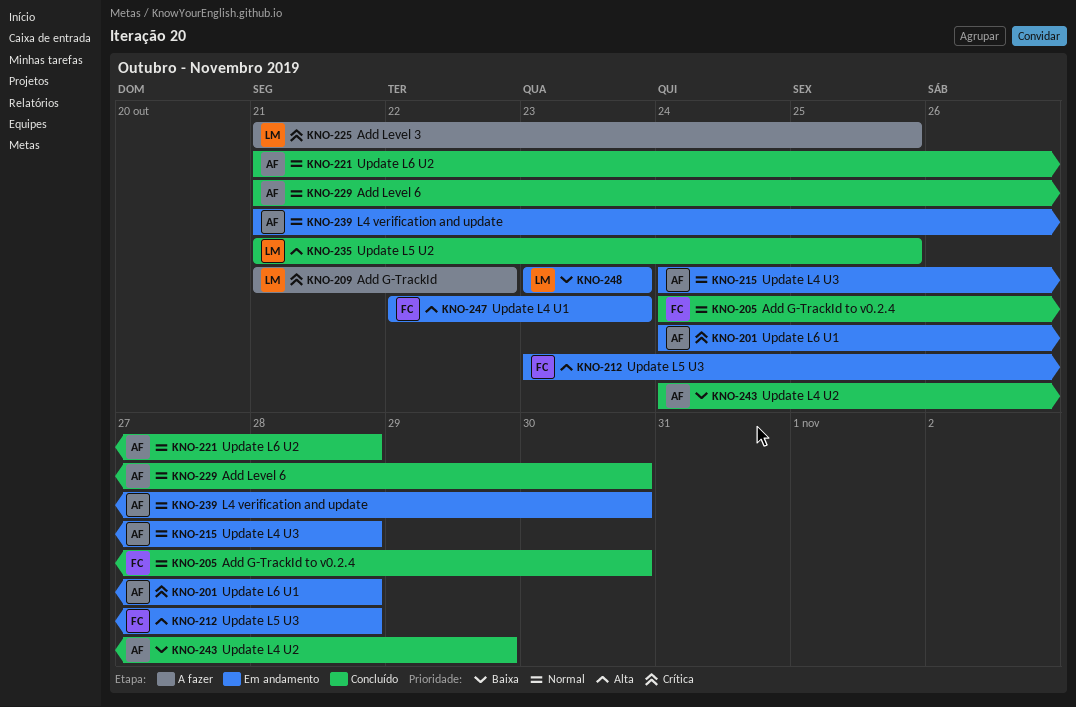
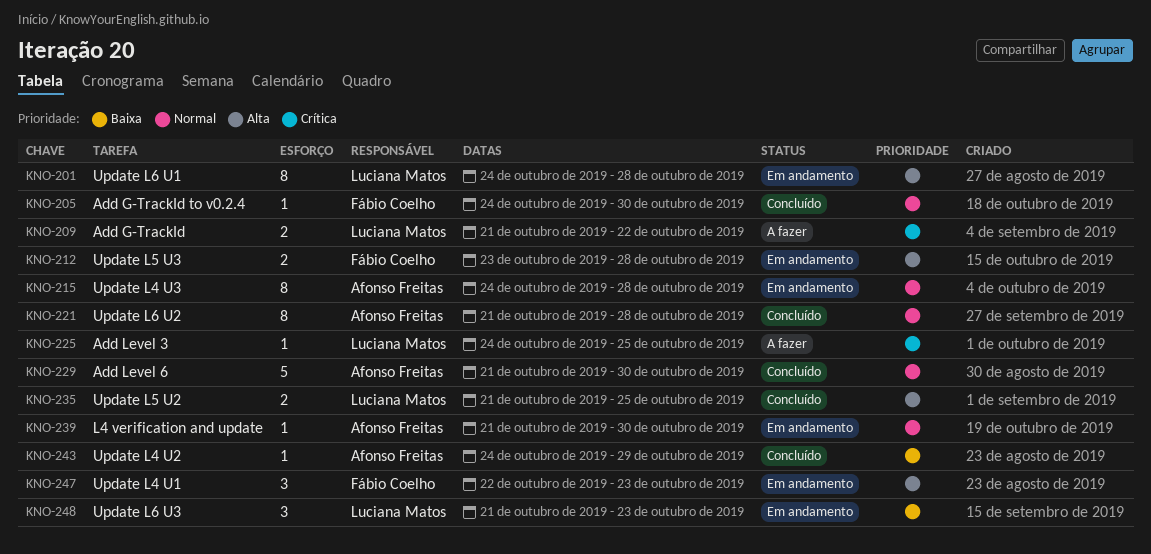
KNO-201, owner: Afonso Freitas -> Luciana Matos
KNO-201, priority: Crítica -> Alta
KNO-225, start: Oct 21 -> Oct 24
KNO-248, start: Oct 23 -> Oct 21

